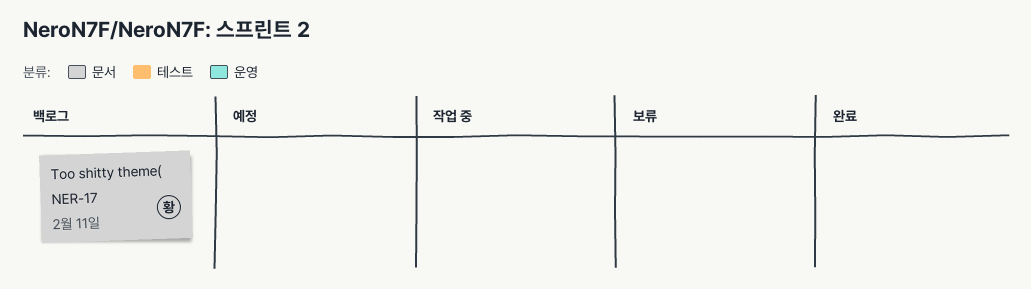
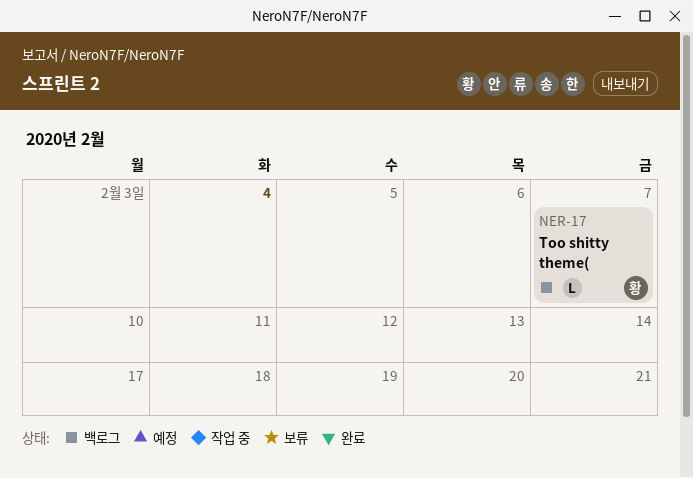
NER-17, due: Feb 11 -> Feb 7

